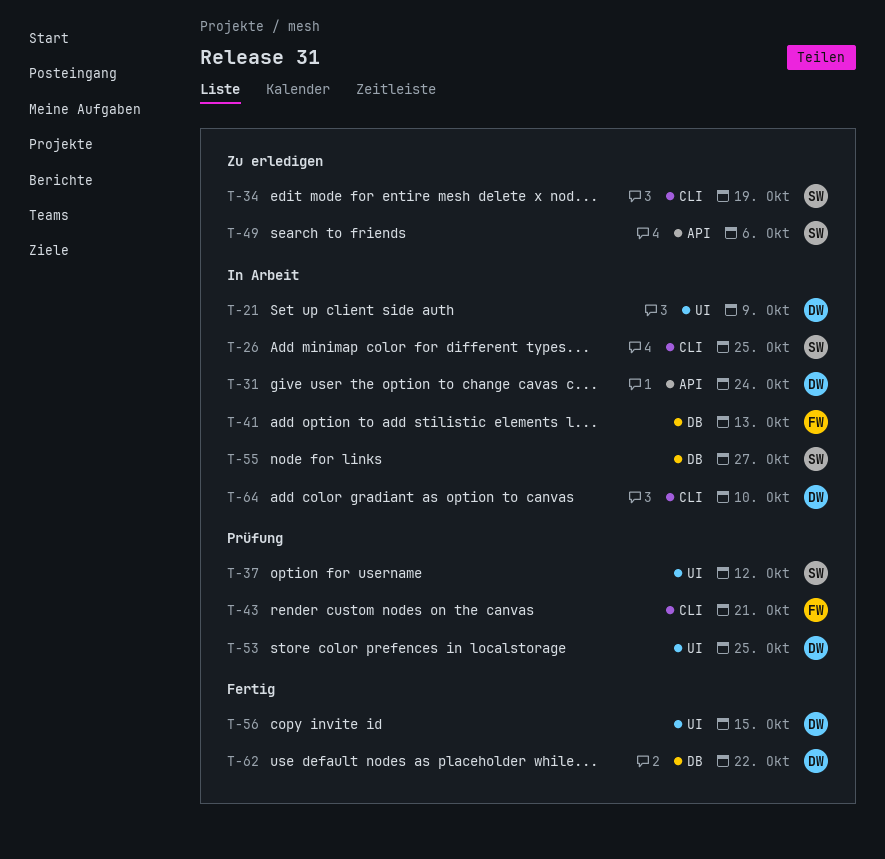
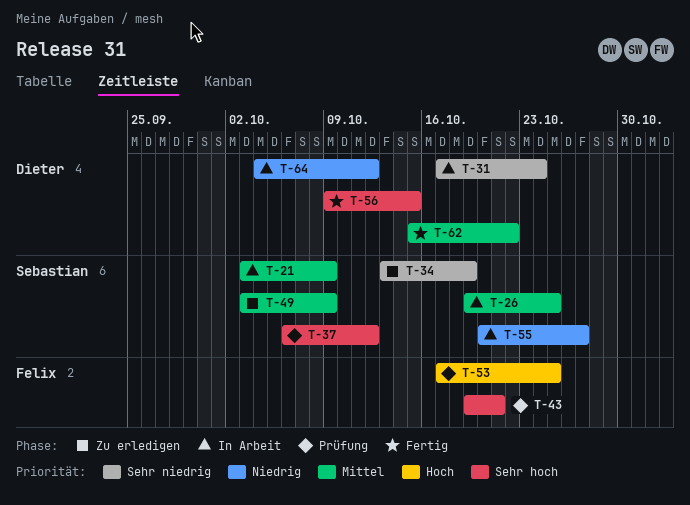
T-21, owner: Dieter -> Sebastian
T-41: present -> none
T-49, due: Oct 6 -> Oct 9
T-53, owner: Dieter -> Felix
T-64, due: Oct 10 -> Oct 12

